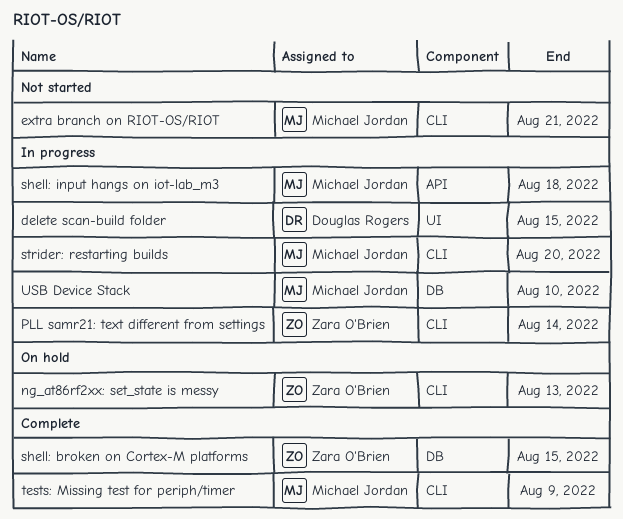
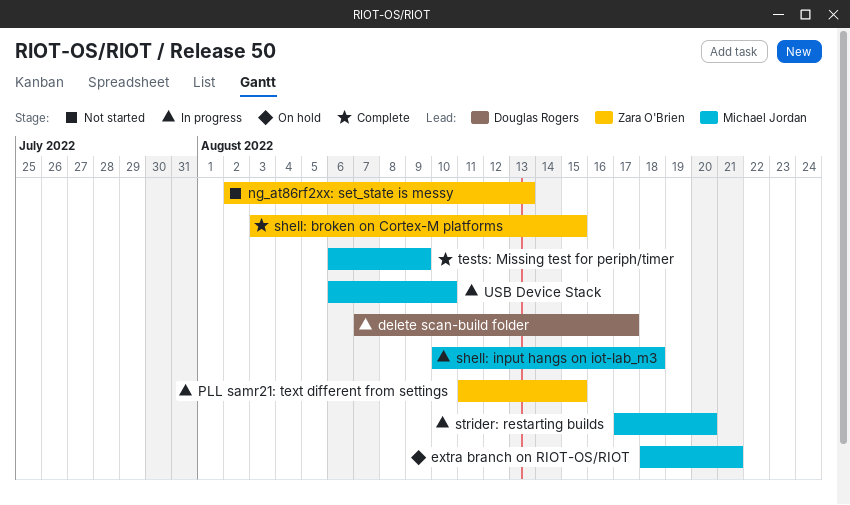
delete scan-build folder, due: Aug 15 -> Aug 17
extra branch on RIOT-OS/RIOT, status: Not started -> On hold
ng_at86rf2xx: set_state is messy, status: On hold -> Not started
PLL samr21: text different from settings, due: Aug 14 -> Aug 15

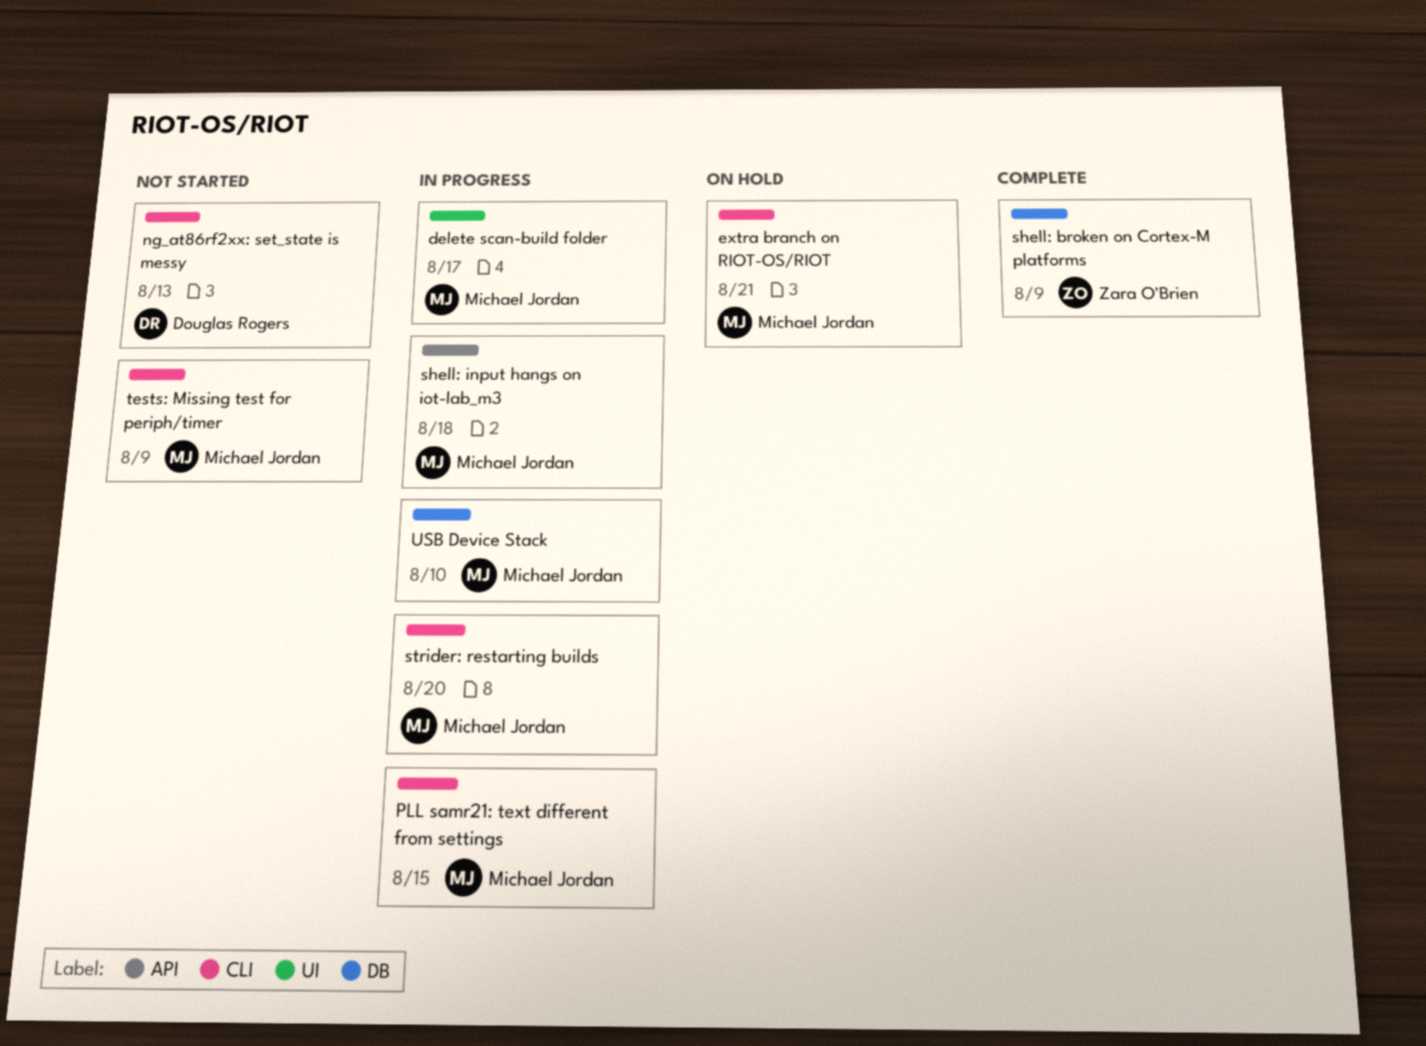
delete scan-build folder, owner: Douglas Rogers -> Michael Jordan
ng_at86rf2xx: set_state is messy, owner: Zara O'Brien -> Douglas Rogers
PLL samr21: text different from settings, owner: Zara O'Brien -> Michael Jordan
shell: broken on Cortex-M platforms, due: Aug 15 -> Aug 9
tests: Missing test for periph/timer, status: Complete -> Not started

